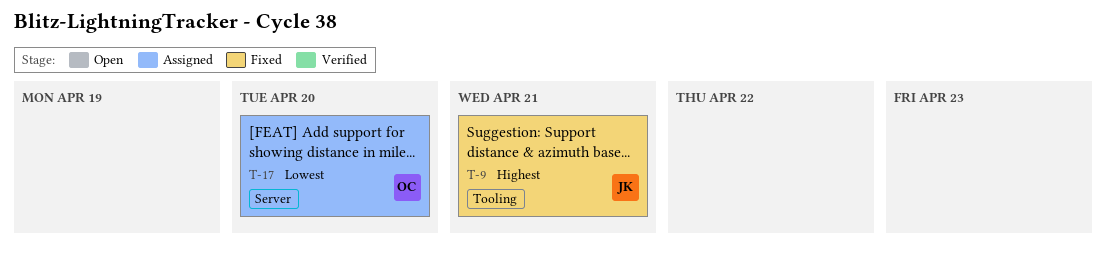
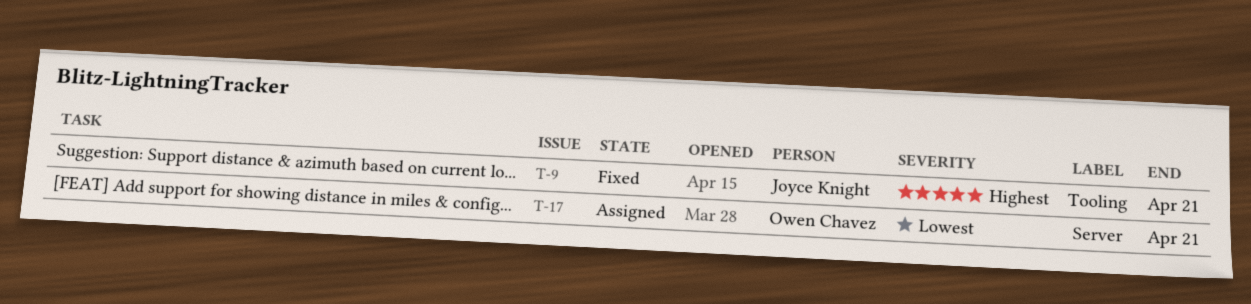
T-17, due: Apr 20 -> Apr 21

